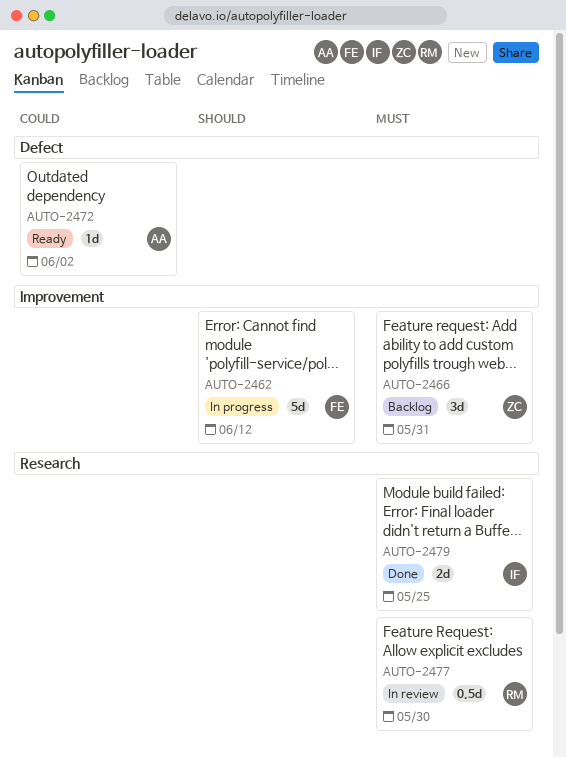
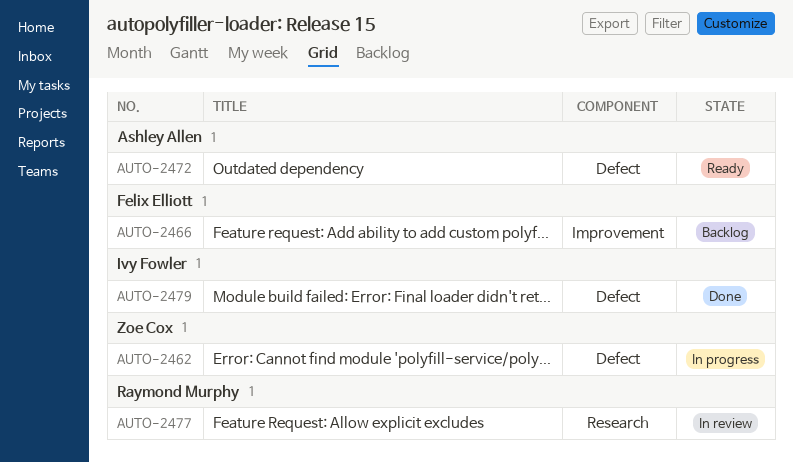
AUTO-2462, owner: Felix Elliott -> Zoe Cox
AUTO-2462, label: Improvement -> Defect
AUTO-2466, owner: Zoe Cox -> Felix Elliott
AUTO-2479, label: Research -> Defect

